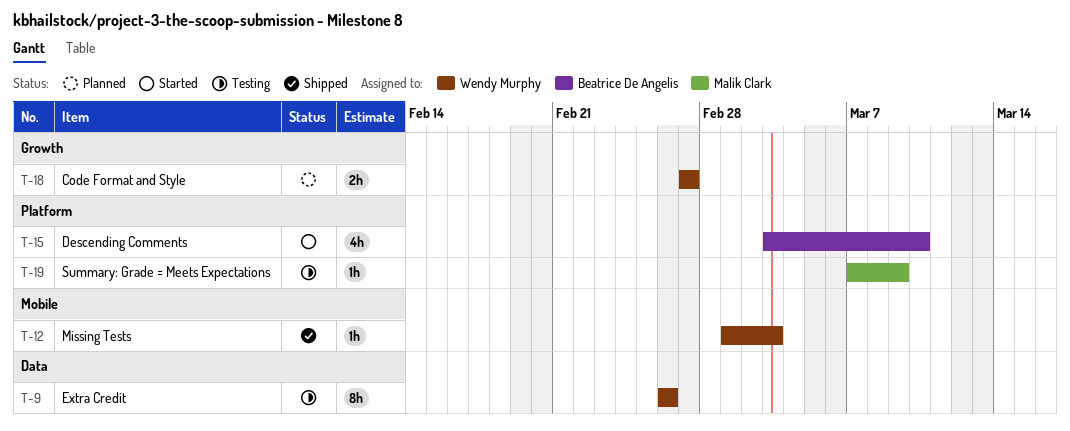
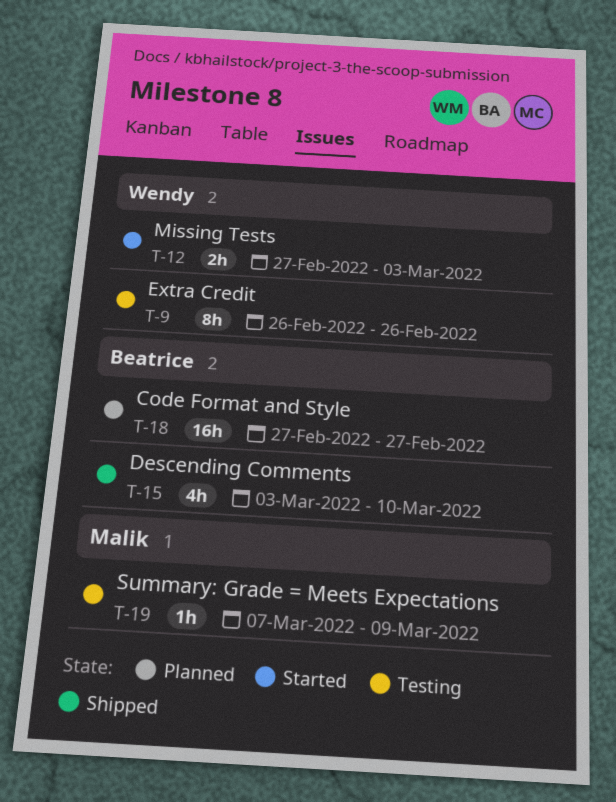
T-12, status: Shipped -> Started
T-12, estimate: 1h -> 2h
T-12, start: Mar 1 -> Feb 27
T-15, status: Started -> Shipped
T-18, owner: Wendy Murphy -> Beatrice De Angelis
T-18, estimate: 2h -> 16h

